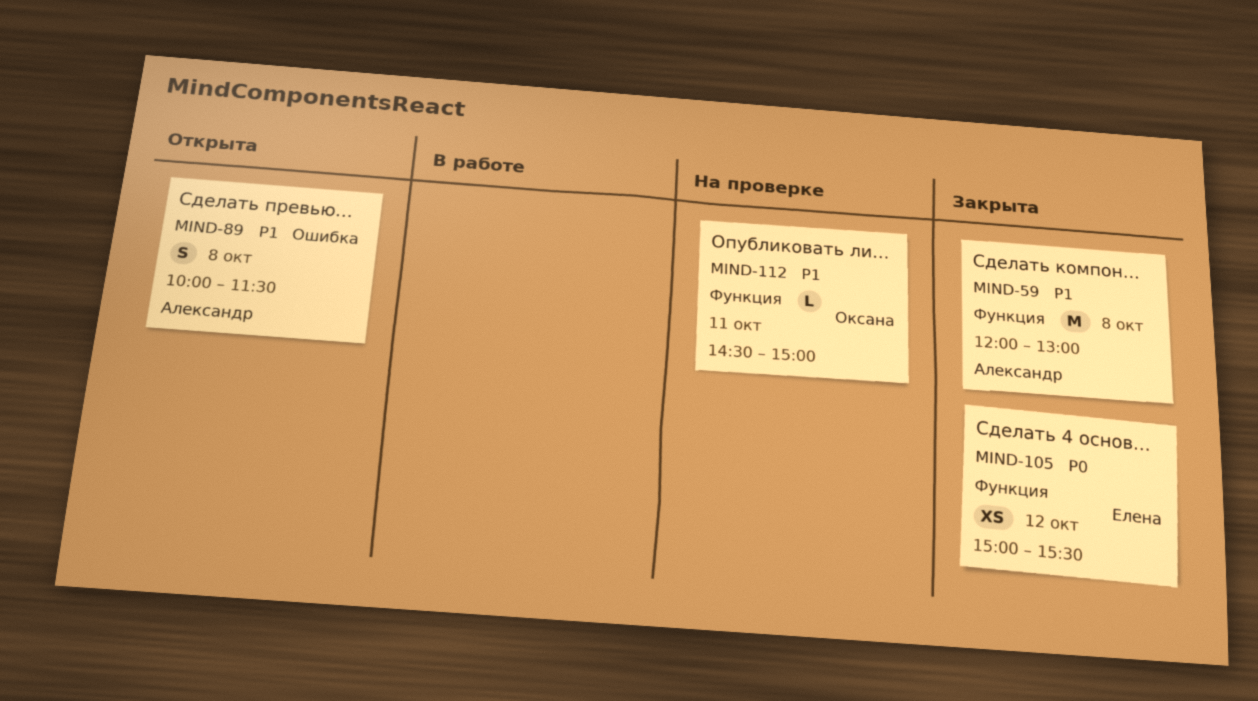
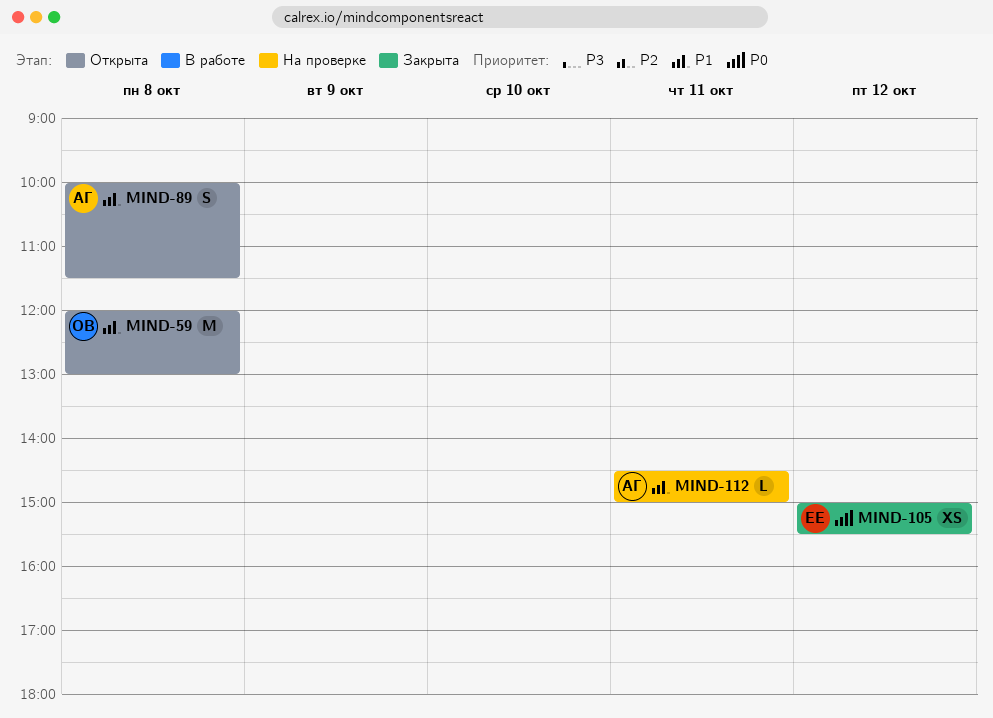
MIND-59, status: Закрыта -> Открыта
MIND-59, owner: Александр -> Оксана
MIND-112, owner: Оксана -> Александр

